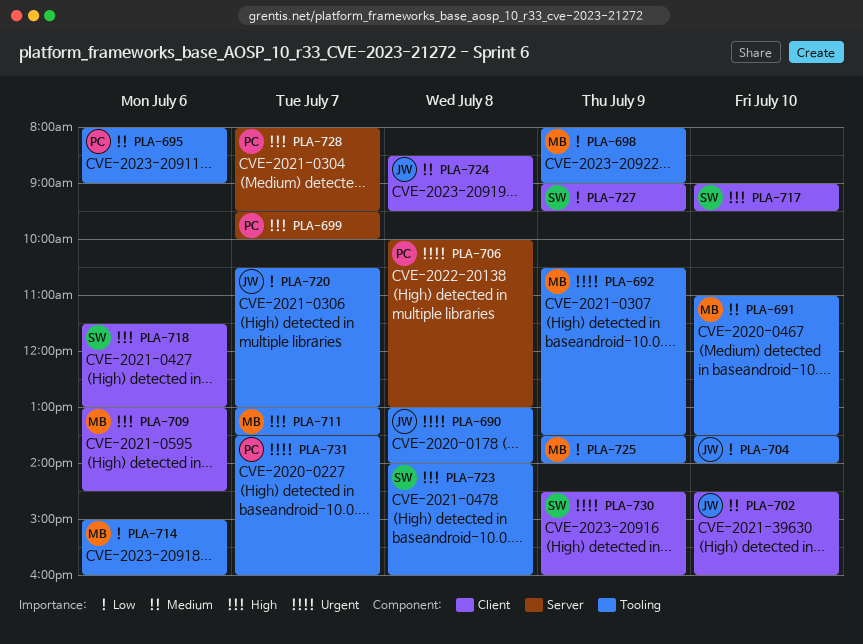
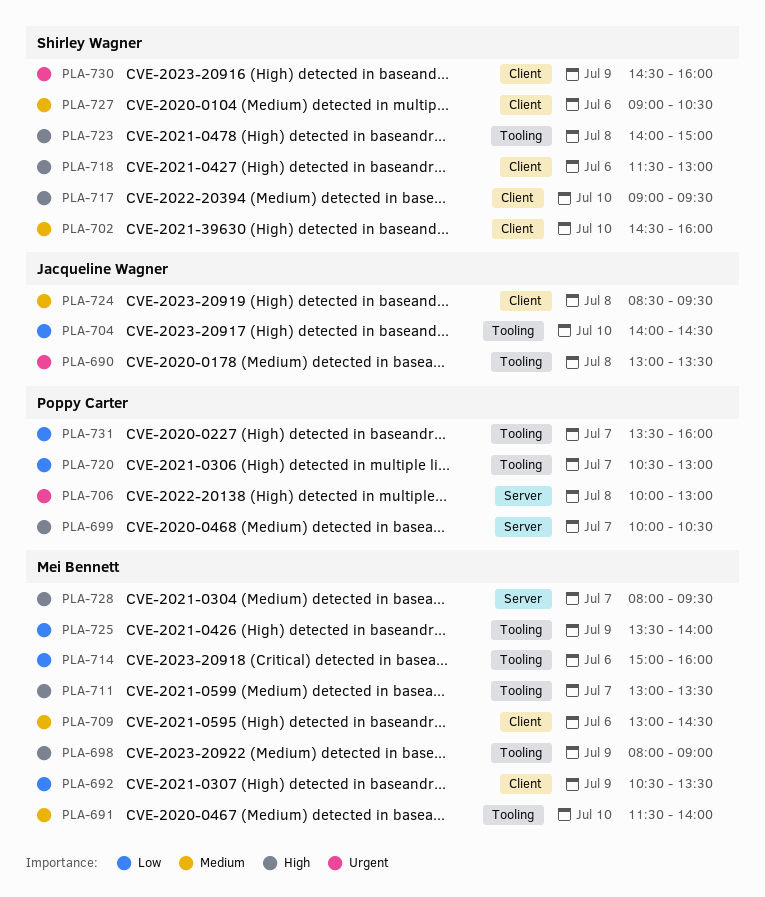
PLA-690, ends: 14:00 -> 13:30
PLA-691, begins: 11:00 -> 11:30
PLA-691, ends: 13:30 -> 14:00
PLA-692, priority: Urgent -> Low
PLA-692, label: Tooling -> Client
PLA-695: present -> none
PLA-698, priority: Low -> High
PLA-699, begins: 09:30 -> 10:00
PLA-699, ends: 10:00 -> 10:30
PLA-702, owner: Jacqueline Wagner -> Shirley Wagner
PLA-704, begins: 13:30 -> 14:00
PLA-704, ends: 14:00 -> 14:30
PLA-709, priority: High -> Medium
PLA-720, owner: Jacqueline Wagner -> Poppy Carter
PLA-723, ends: 16:00 -> 15:00
PLA-727, priority: Low -> Medium
PLA-727, day: Jul 9 -> Jul 6
PLA-727, ends: 09:30 -> 10:30
PLA-728, owner: Poppy Carter -> Mei Bennett
PLA-731, priority: Urgent -> Low

